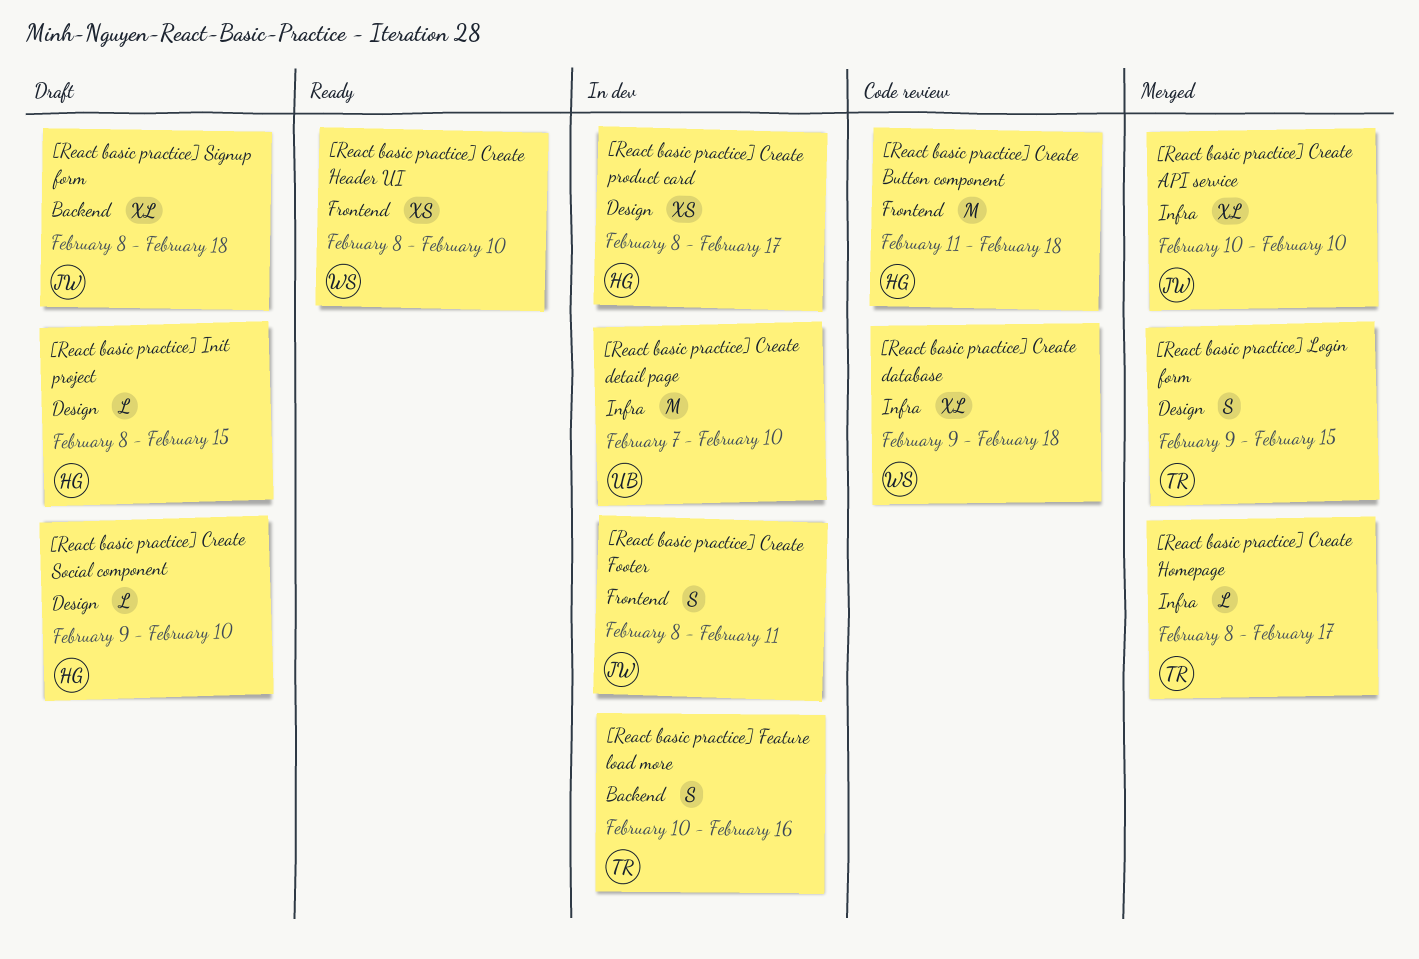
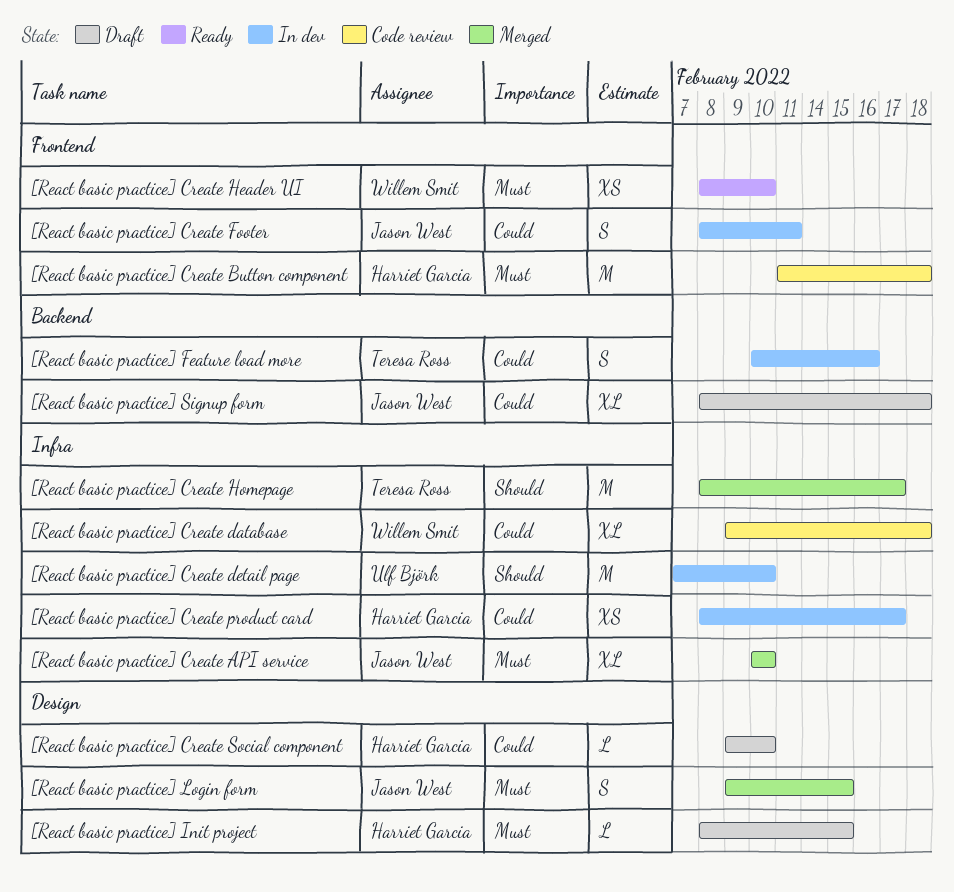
[React basic practice] Create Homepage, estimate: L -> M
[React basic practice] Create product card, label: Design -> Infra
[React basic practice] Login form, owner: Teresa Ross -> Jason West

